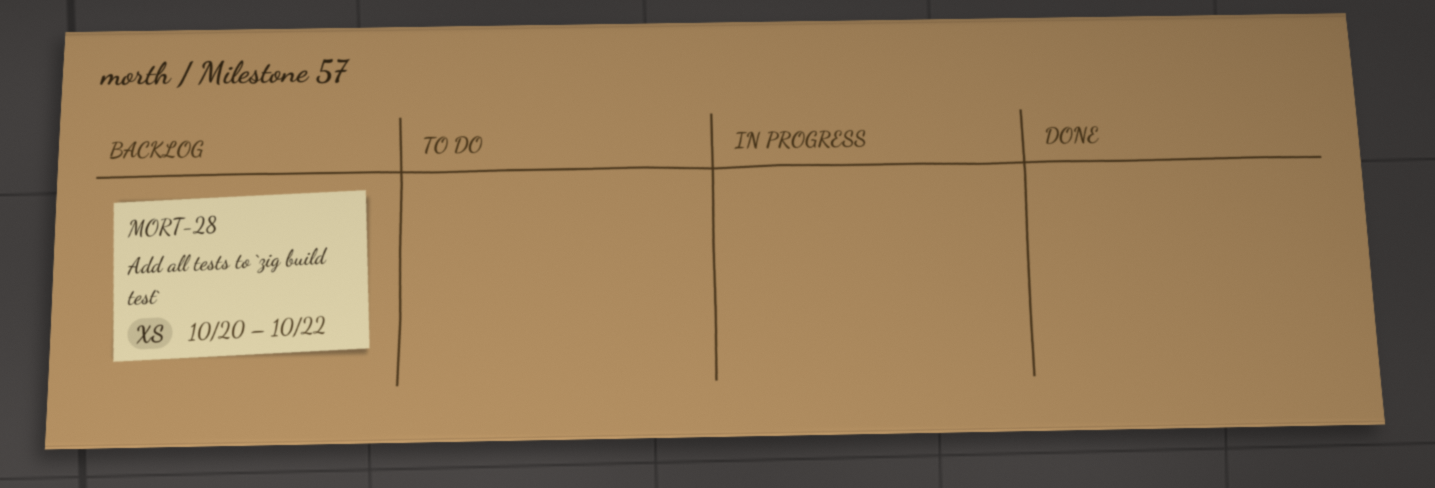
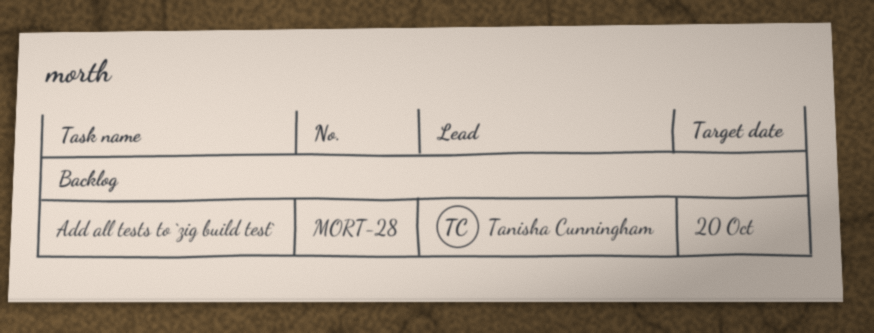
MORT-28, due: Oct 22 -> Oct 20

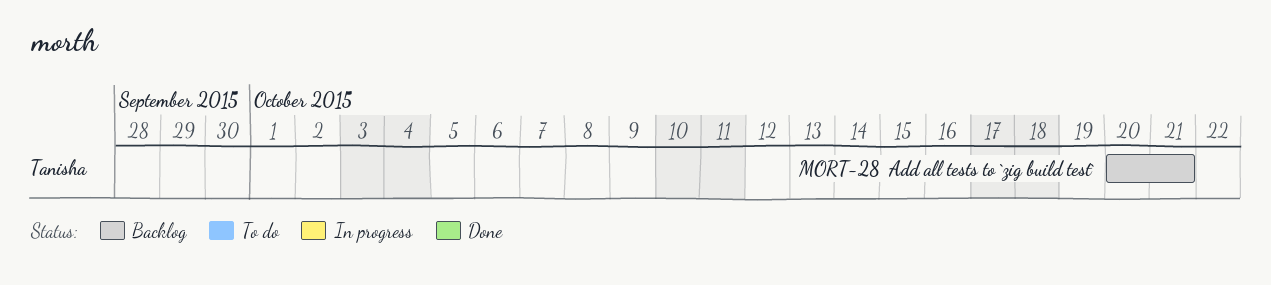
MORT-28, due: Oct 20 -> Oct 21

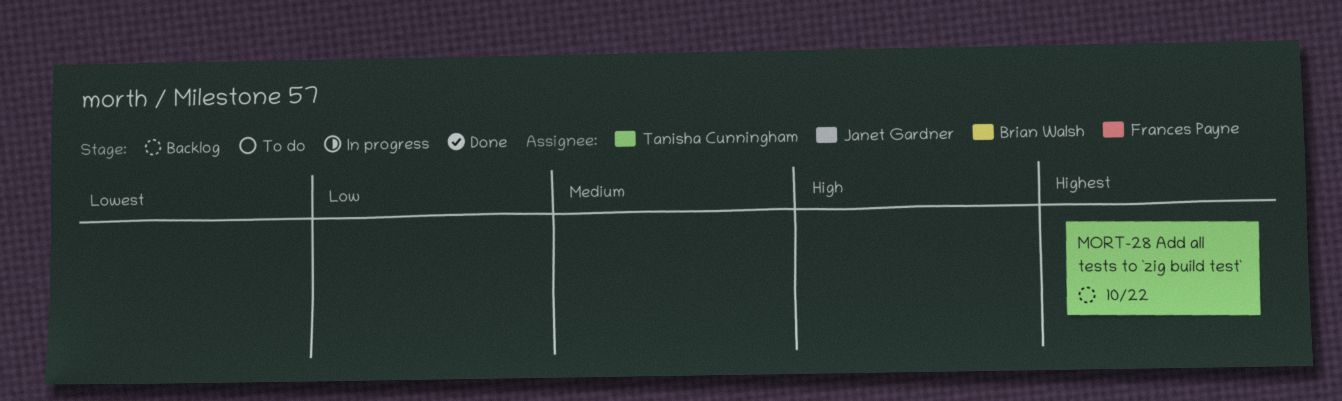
MORT-28, due: Oct 21 -> Oct 22

